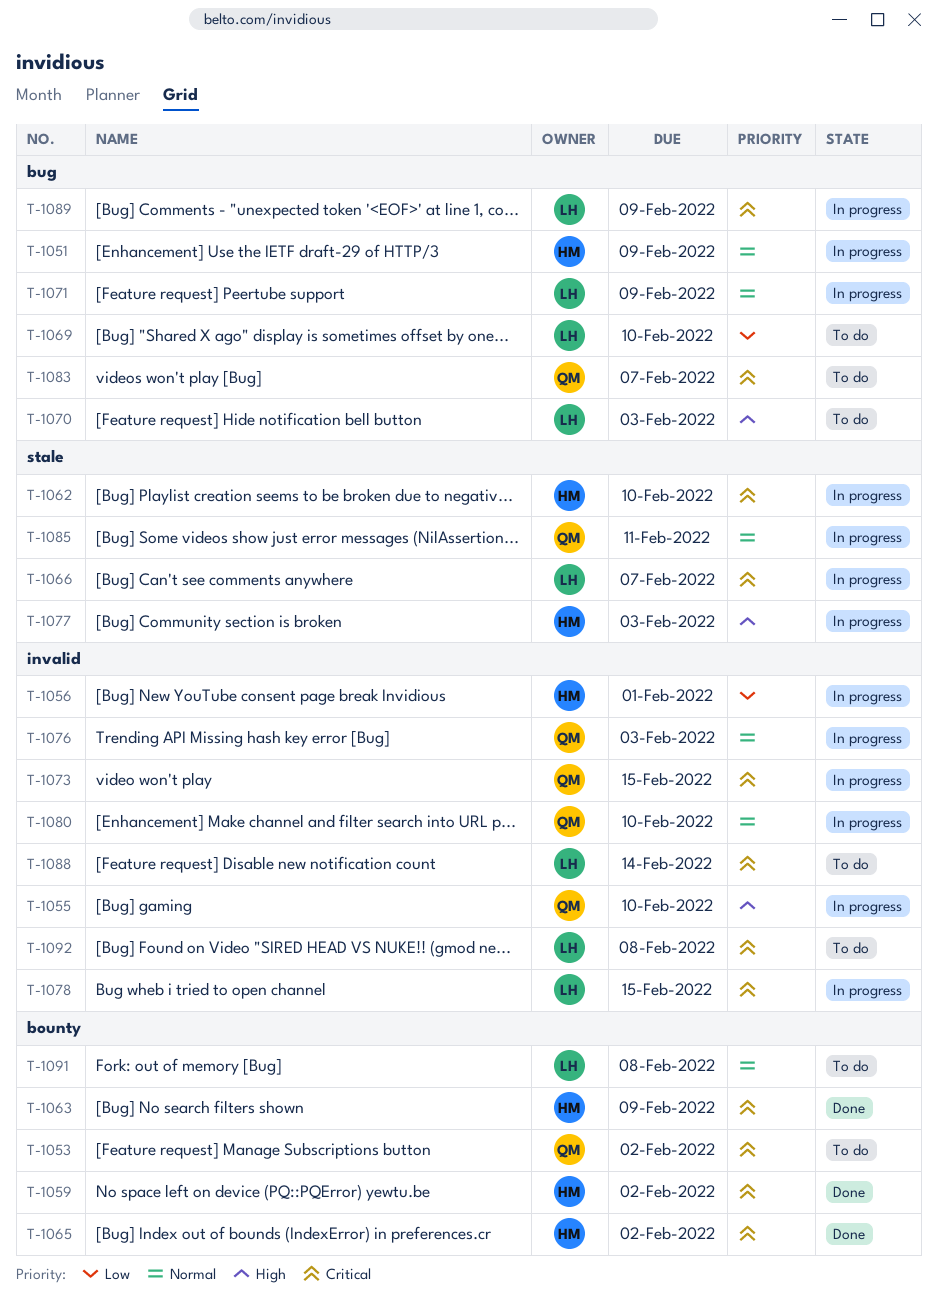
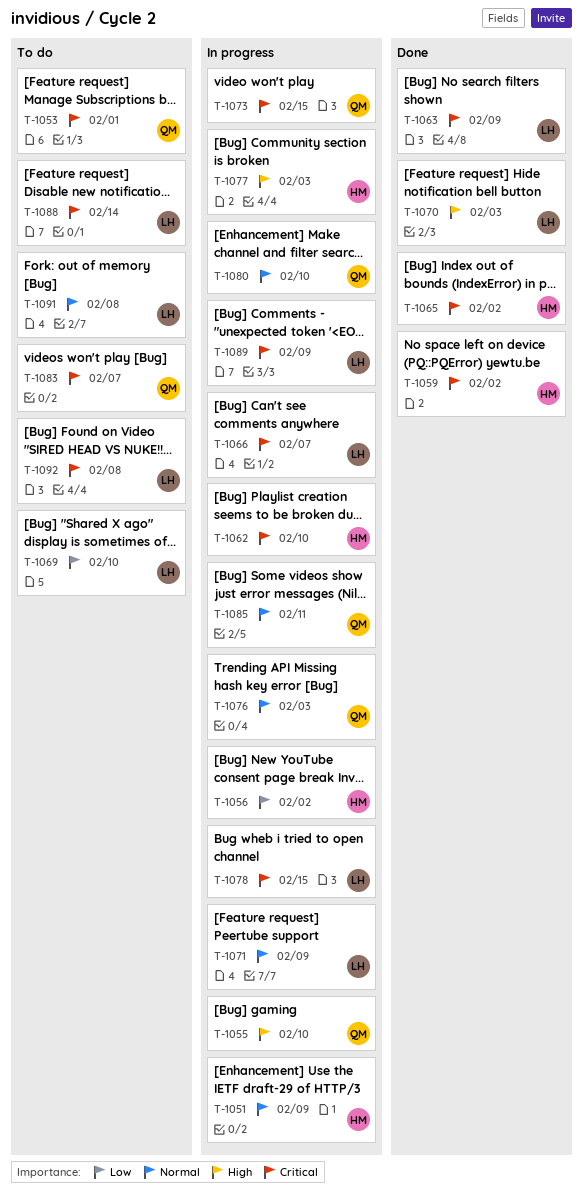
T-1053, due: Feb 2 -> Feb 1
T-1056, due: Feb 1 -> Feb 2
T-1063, owner: HM -> LH
T-1070, status: To do -> Done

